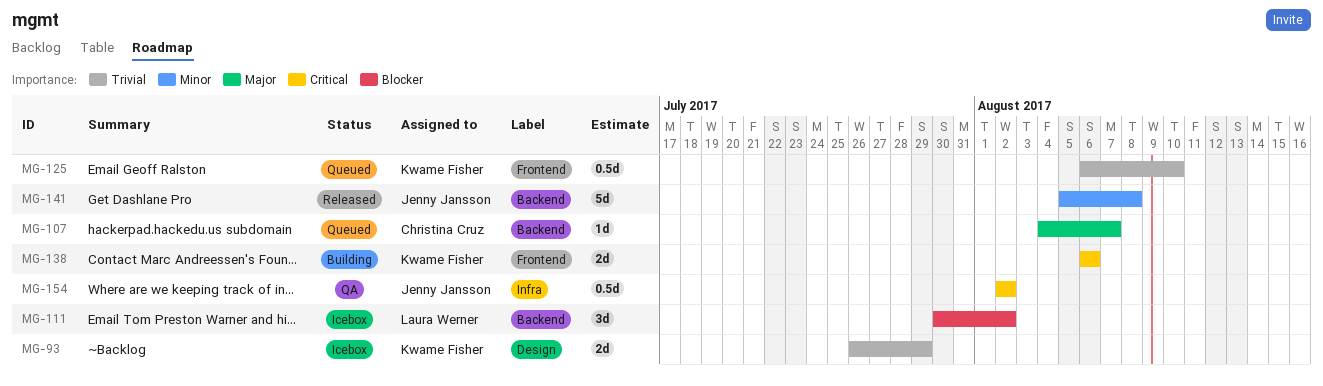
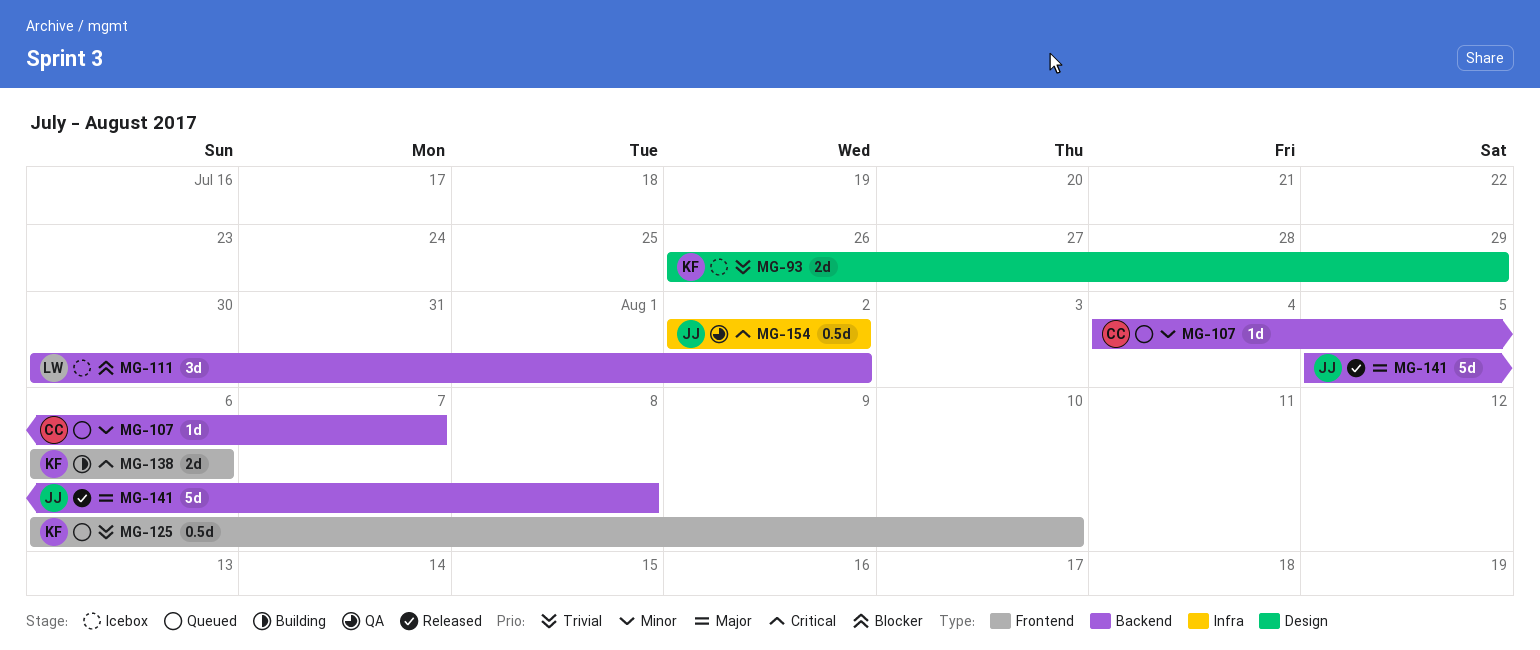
MG-107, priority: Major -> Minor
MG-141, priority: Minor -> Major

